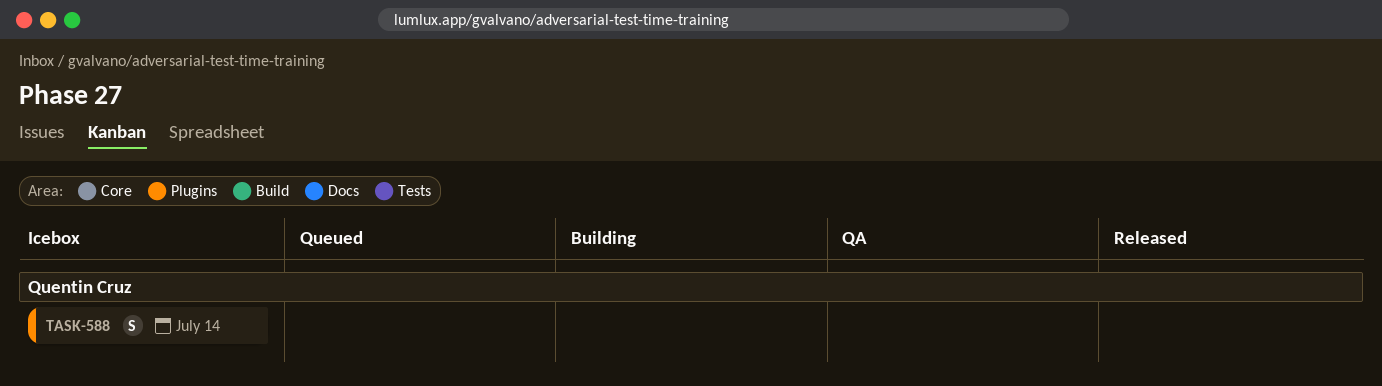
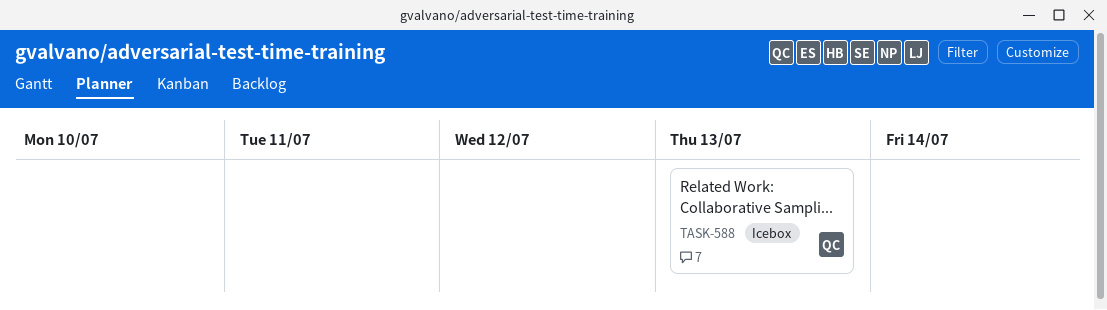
TASK-588, due: Jul 14 -> Jul 13

